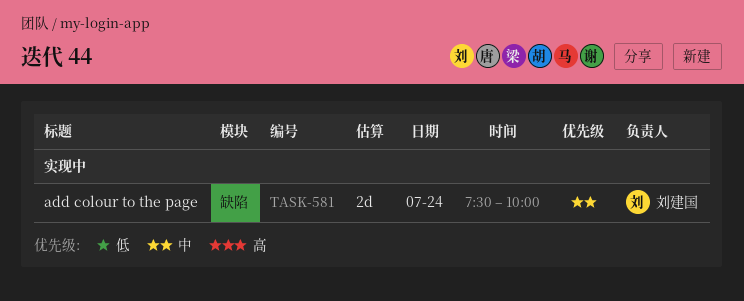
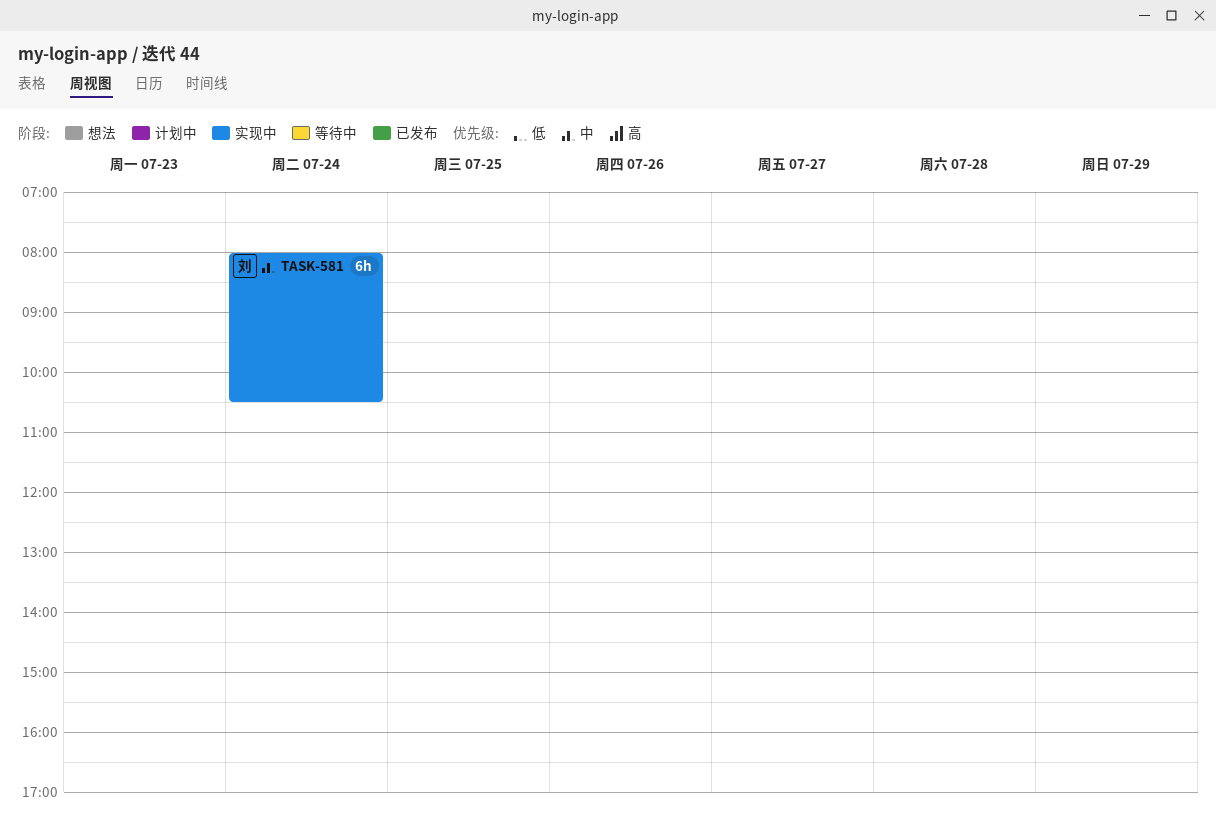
TASK-581, estimate: 2d -> 6h
TASK-581, begins: 07:30 -> 08:00
TASK-581, ends: 10:00 -> 10:30

